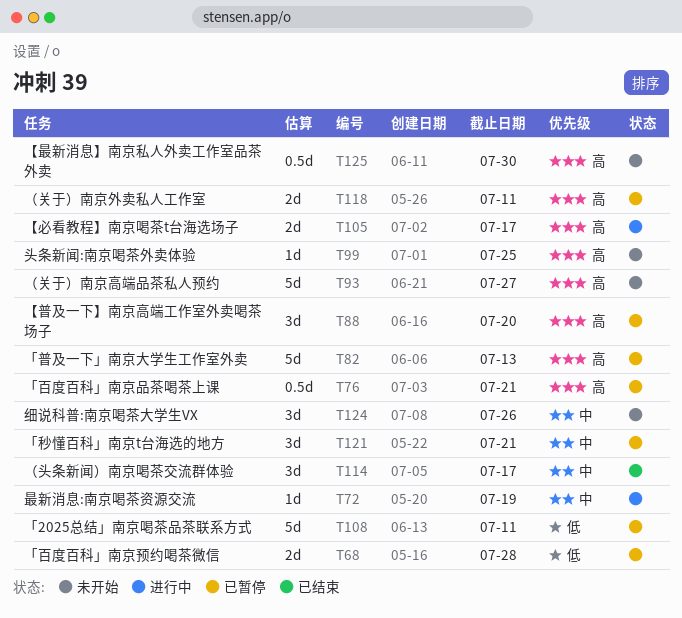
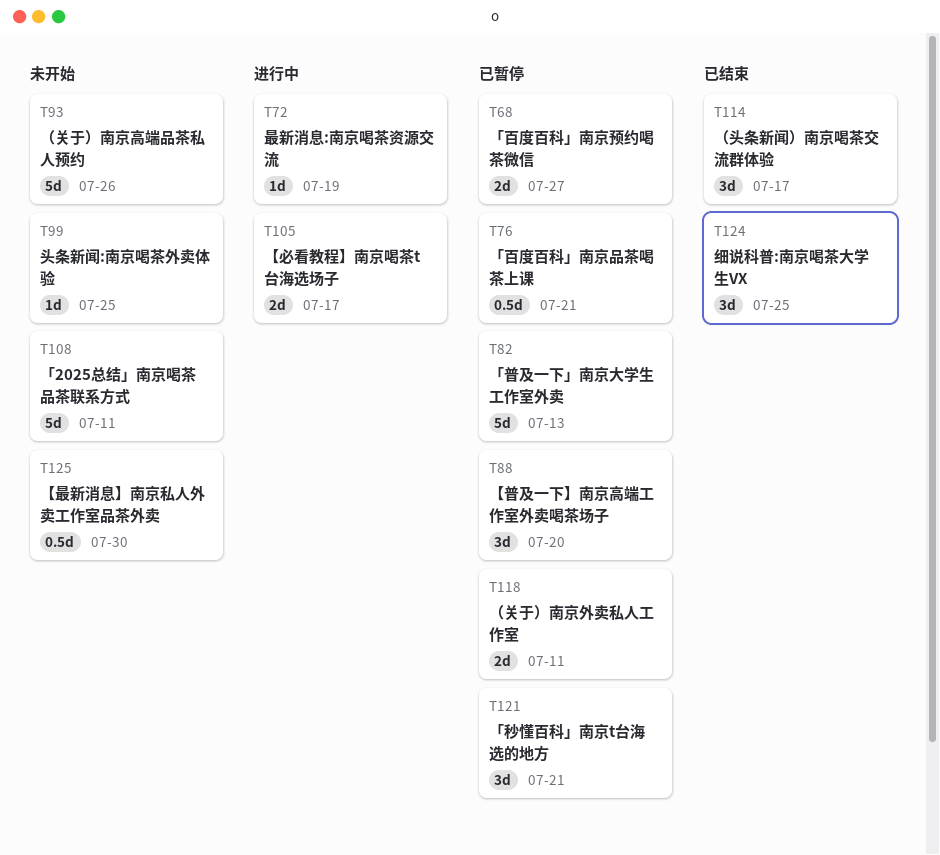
T68, due: Jul 28 -> Jul 27
T93, due: Jul 27 -> Jul 26
T108, status: 已暂停 -> 未开始
T124, status: 未开始 -> 已结束
T124, due: Jul 26 -> Jul 25

